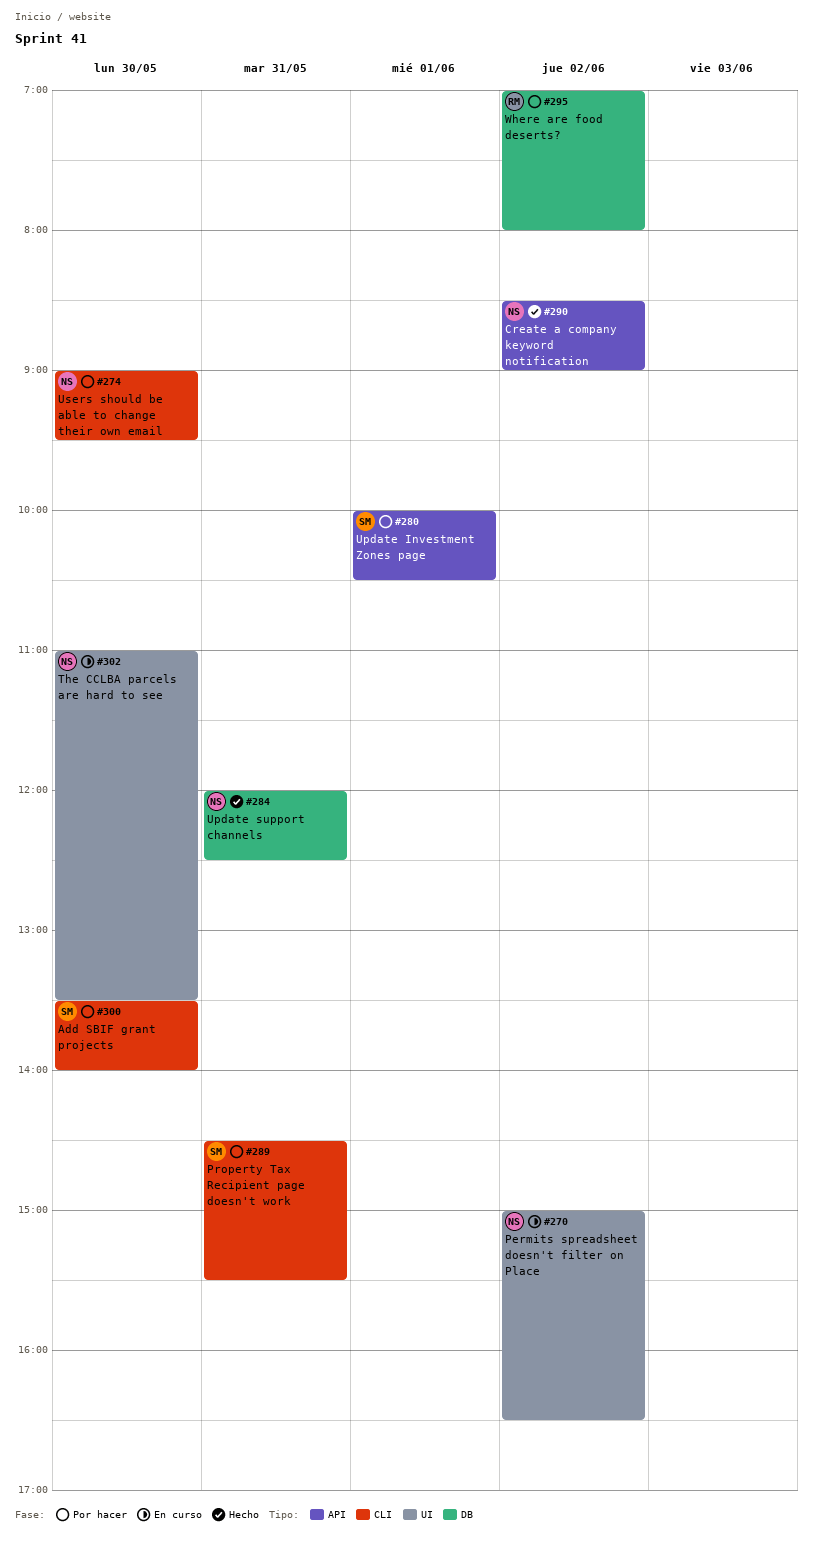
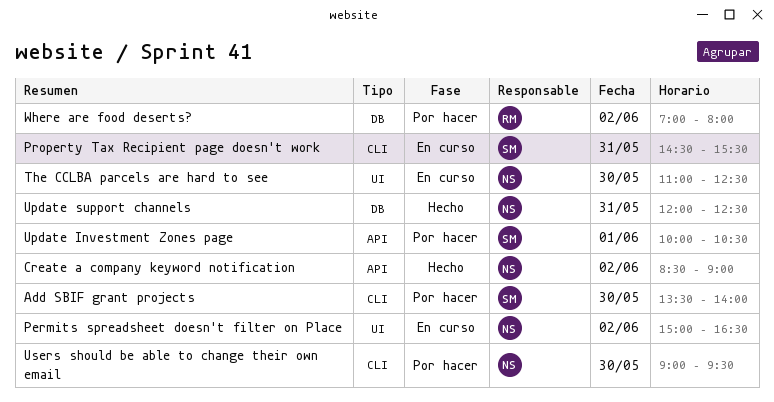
Property Tax Recipient page doesn't work, status: Por hacer -> En curso
The CCLBA parcels are hard to see, ends: 13:30 -> 12:30

